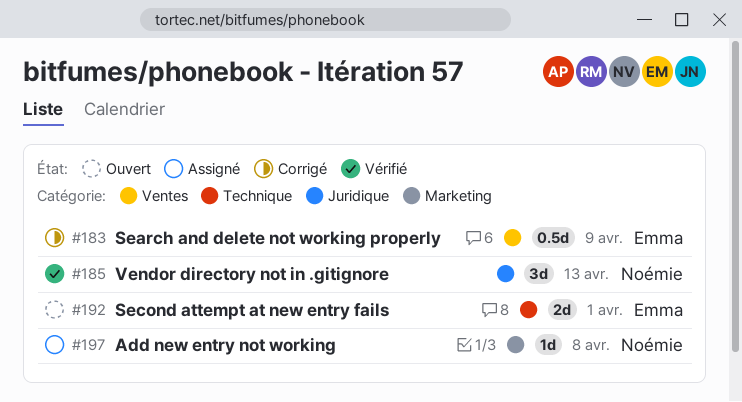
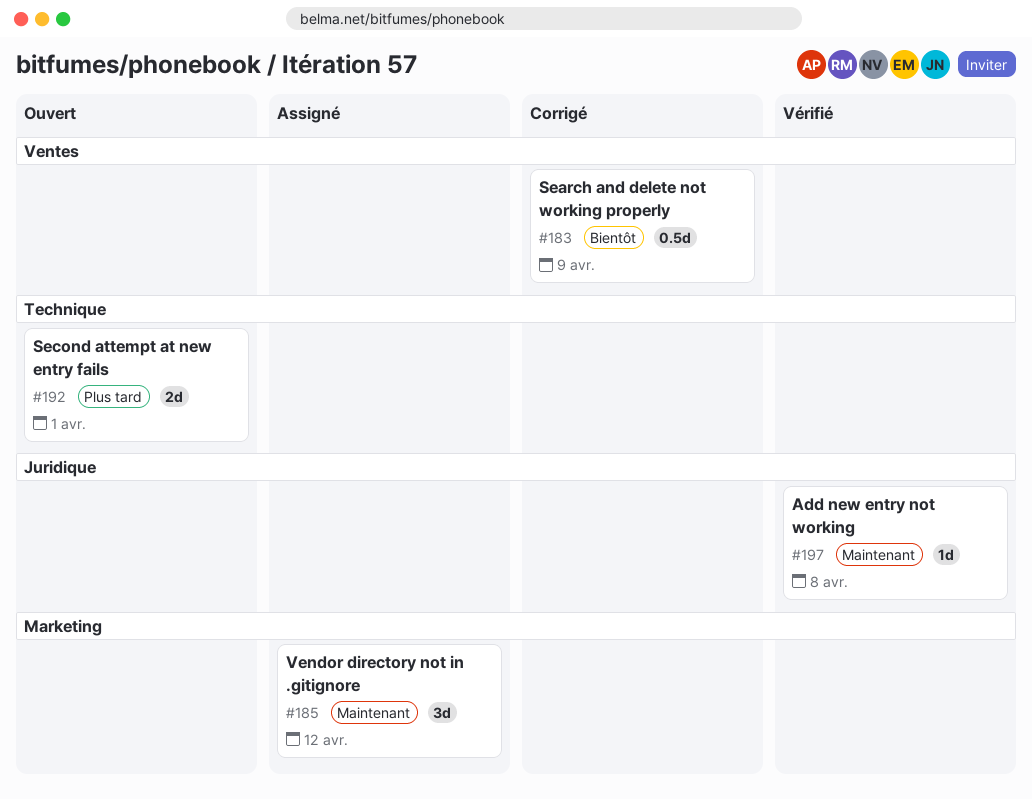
#185, status: Vérifié -> Assigné
#185, label: Juridique -> Marketing
#185, due: Apr 13 -> Apr 12
#197, status: Assigné -> Vérifié
#197, label: Marketing -> Juridique

